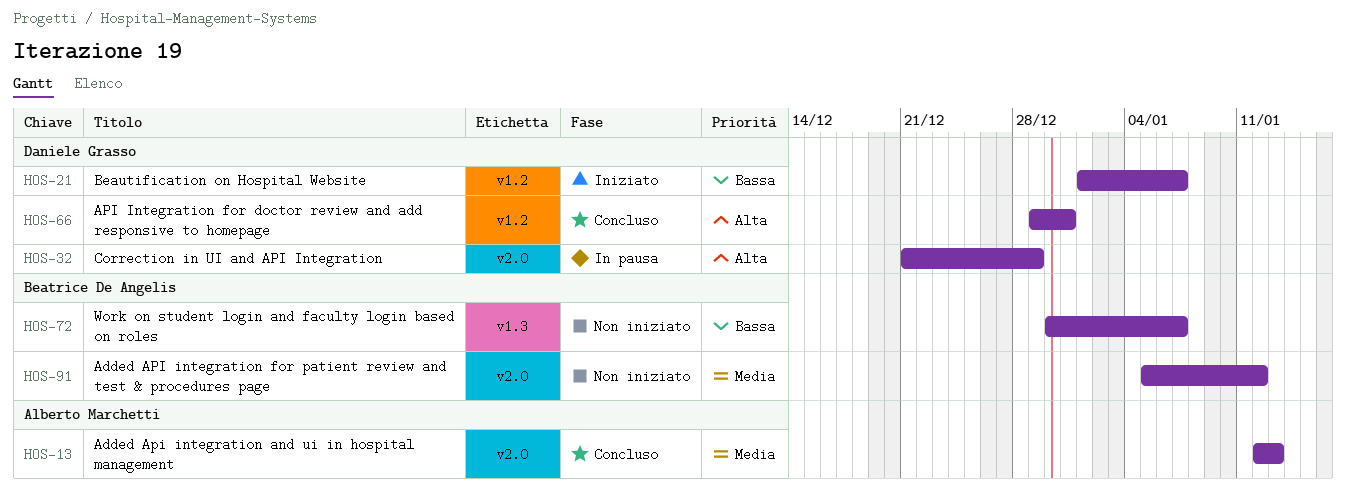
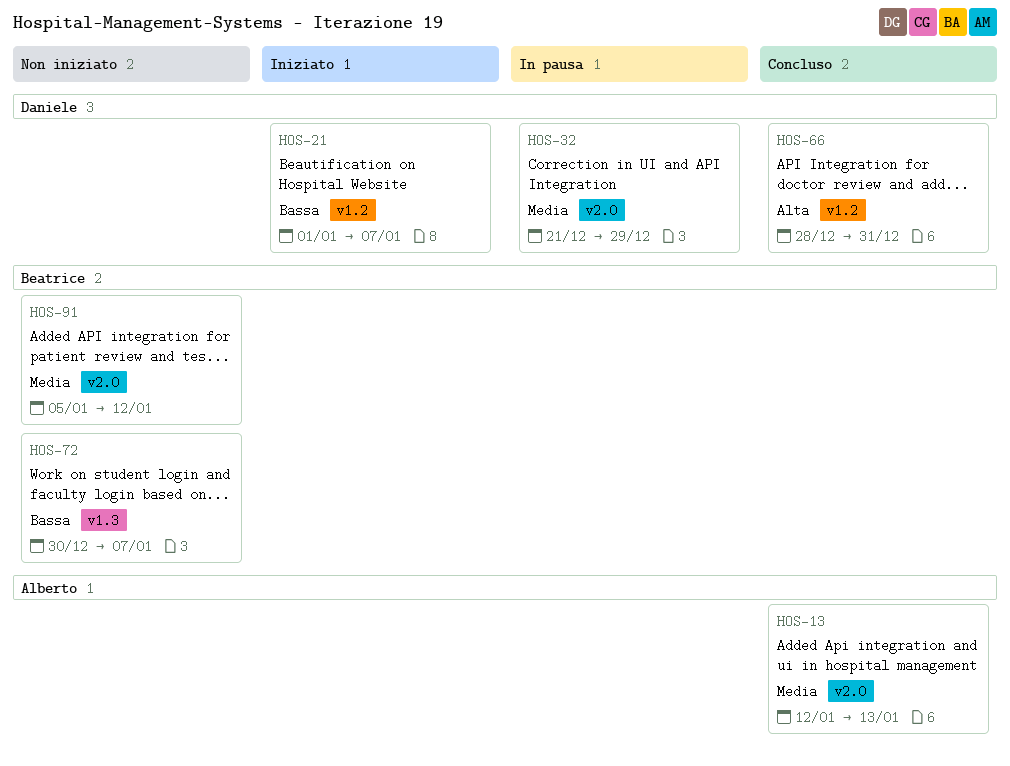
HOS-32, priority: Alta -> Media
HOS-66, start: Dec 29 -> Dec 28

